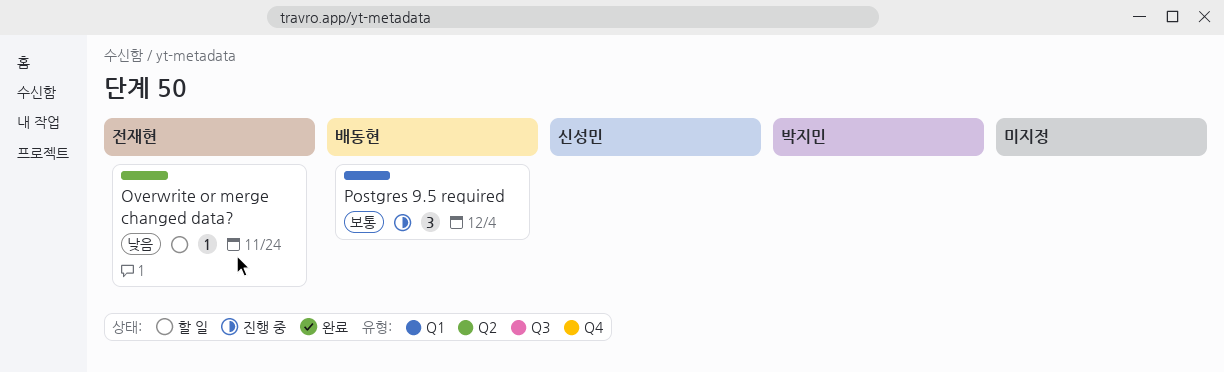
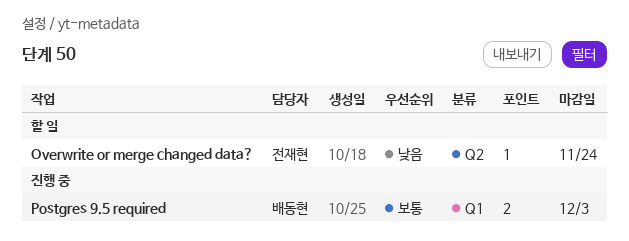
Postgres 9.5 required, estimate: 3 -> 2
Postgres 9.5 required, due: Dec 4 -> Dec 3

